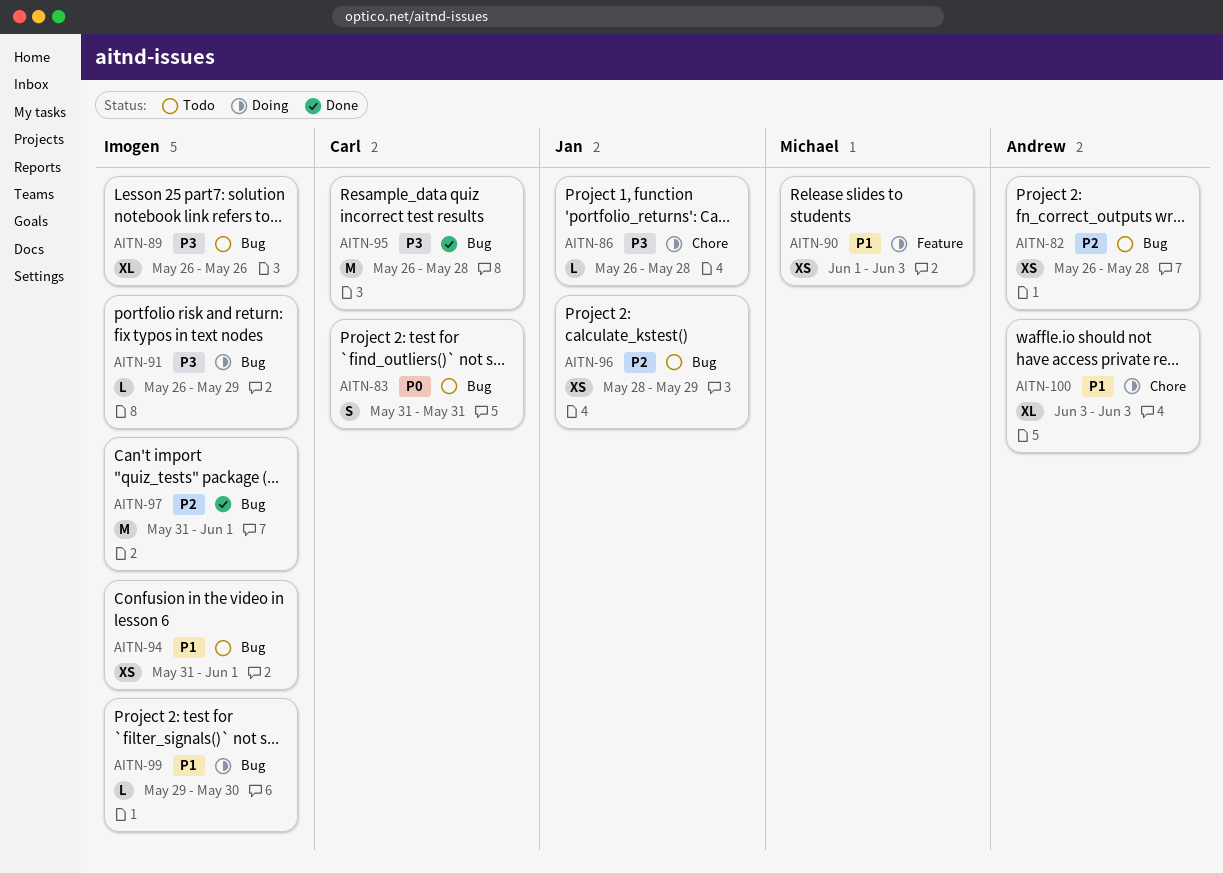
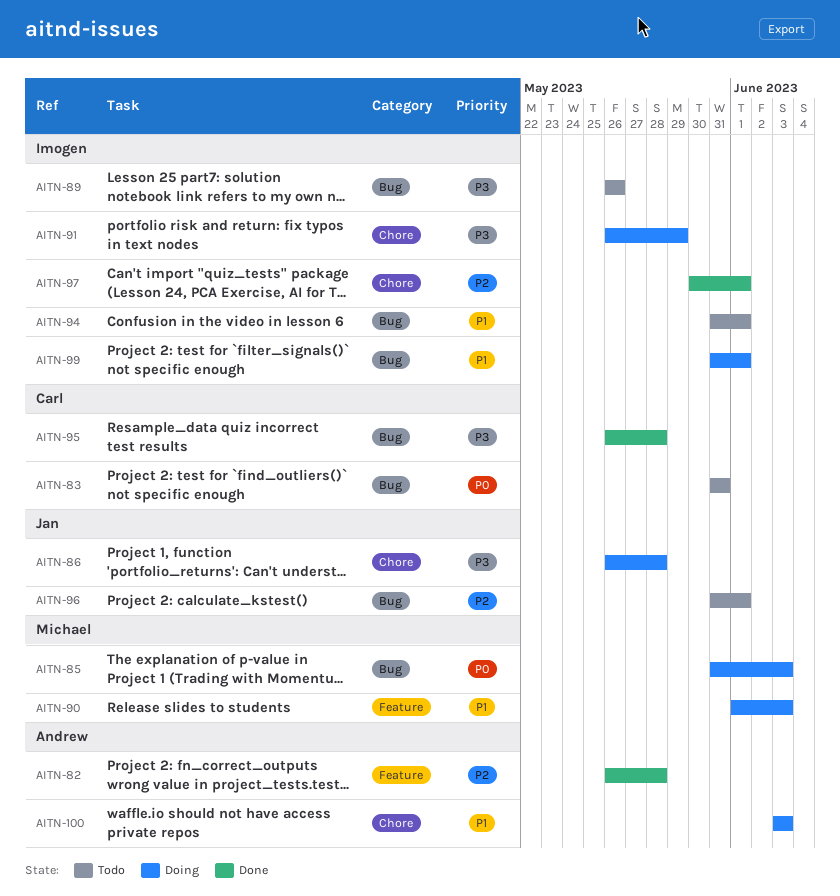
AITN-82, status: Todo -> Done
AITN-82, label: Bug -> Feature
AITN-85: none -> present
AITN-91, label: Bug -> Chore
AITN-96, start: May 28 -> May 31
AITN-96, due: May 29 -> Jun 1
AITN-97, label: Bug -> Chore
AITN-97, start: May 31 -> May 30
AITN-99, start: May 29 -> May 31
AITN-99, due: May 30 -> Jun 1

